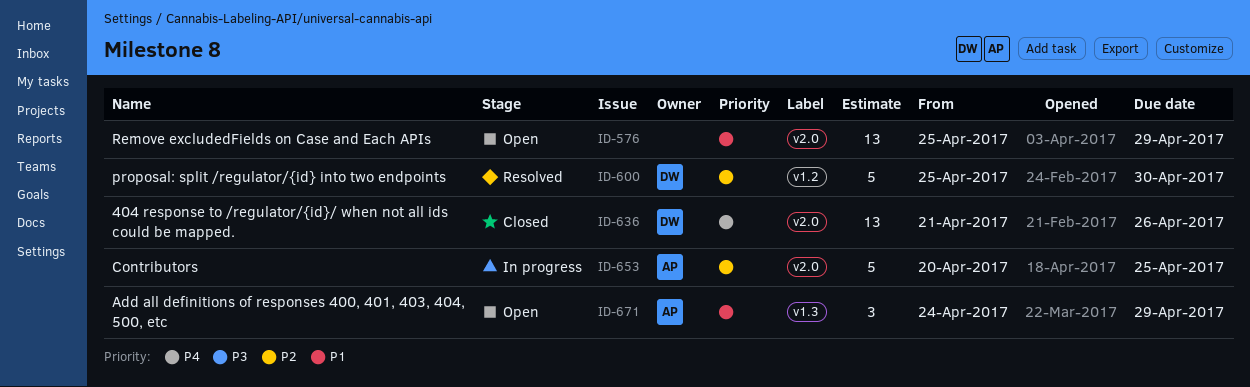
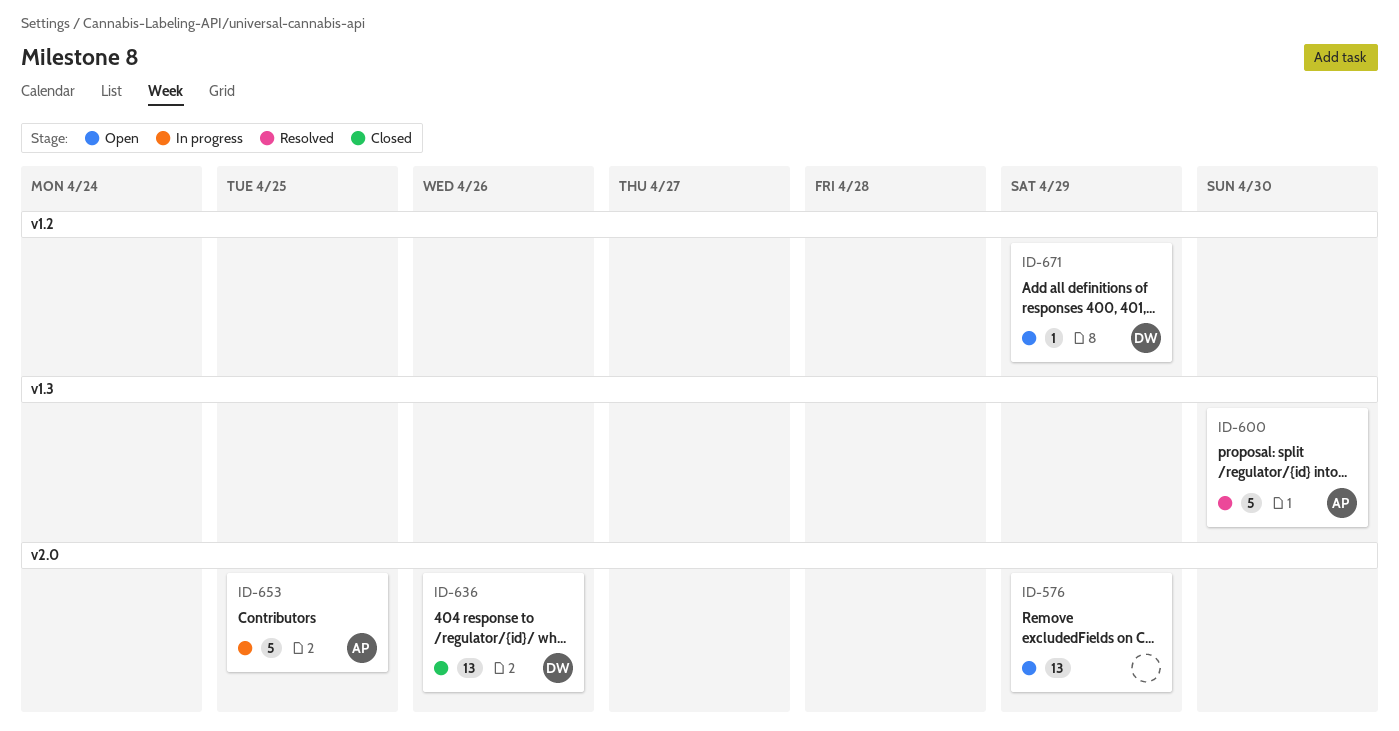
ID-600, owner: DW -> AP
ID-600, label: v1.2 -> v1.3
ID-671, owner: AP -> DW
ID-671, label: v1.3 -> v1.2
ID-671, estimate: 3 -> 1

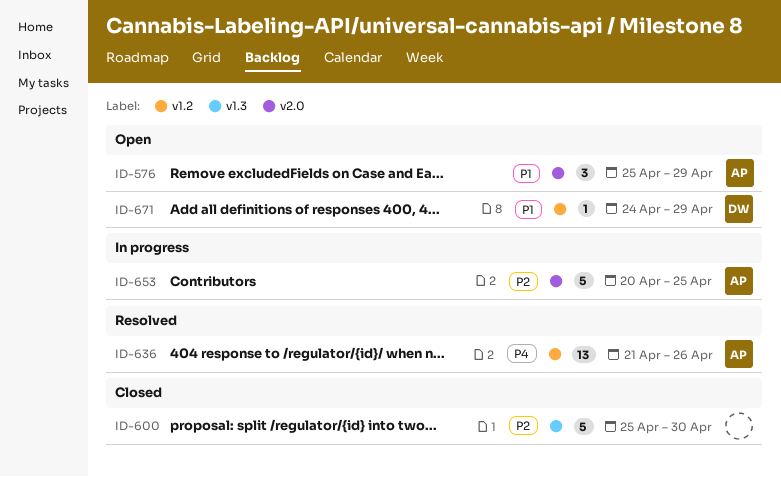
ID-576, owner: none -> AP
ID-576, estimate: 13 -> 3
ID-600, status: Resolved -> Closed
ID-600, owner: AP -> none
ID-636, status: Closed -> Resolved
ID-636, owner: DW -> AP
ID-636, label: v2.0 -> v1.2

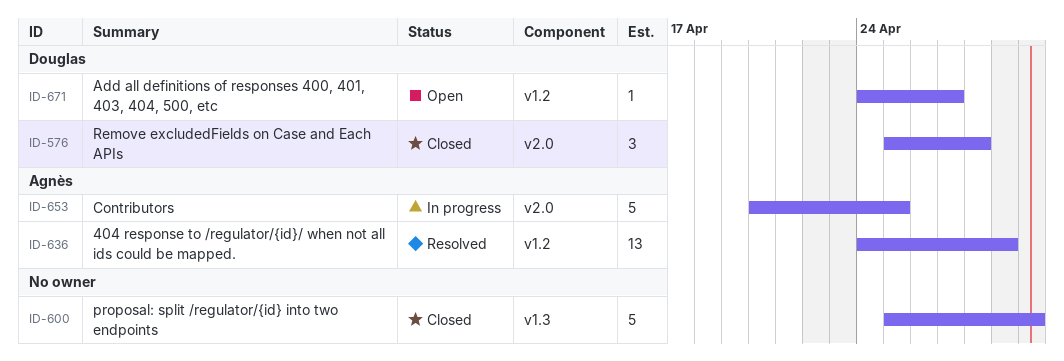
ID-576, status: Open -> Closed
ID-576, owner: Agnès -> Douglas
ID-576, due: Apr 29 -> Apr 28
ID-636, start: Apr 21 -> Apr 24
ID-636, due: Apr 26 -> Apr 29
ID-671, due: Apr 29 -> Apr 27

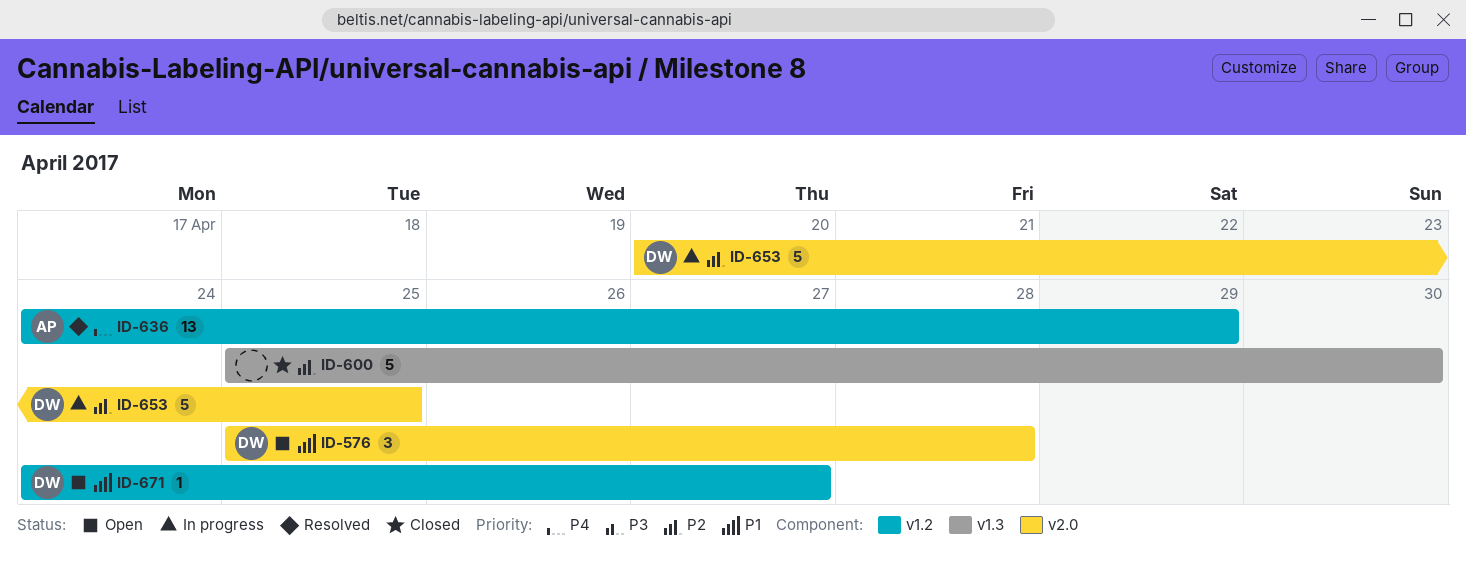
ID-576, status: Closed -> Open
ID-653, owner: Agnès -> Douglas

